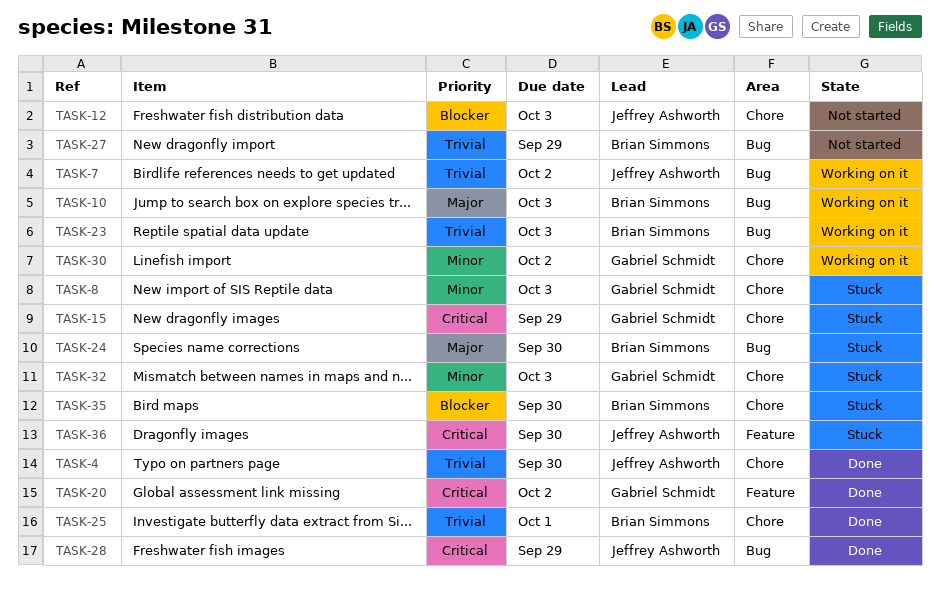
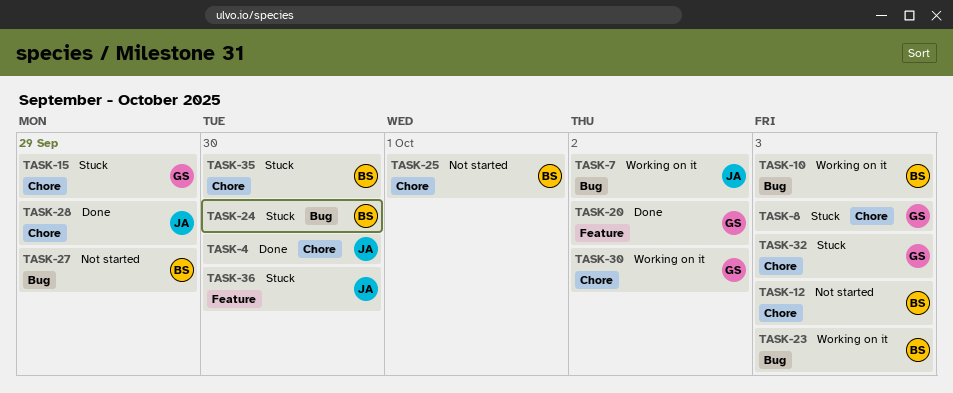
TASK-12, owner: Jeffrey Ashworth -> Brian Simmons
TASK-25, status: Done -> Not started
TASK-28, label: Bug -> Chore

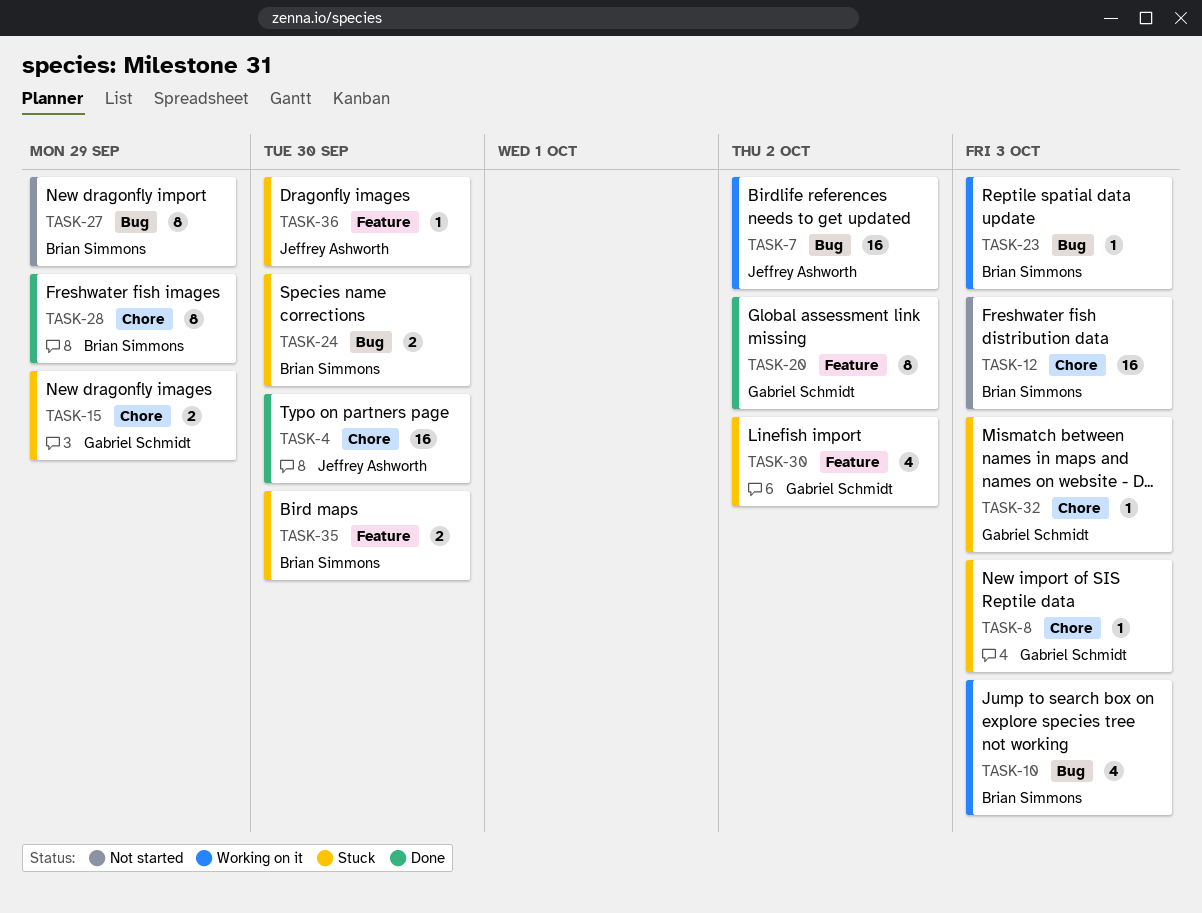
TASK-25: present -> none
TASK-28, owner: Jeffrey Ashworth -> Brian Simmons
TASK-30, status: Working on it -> Stuck
TASK-30, label: Chore -> Feature
TASK-35, label: Chore -> Feature

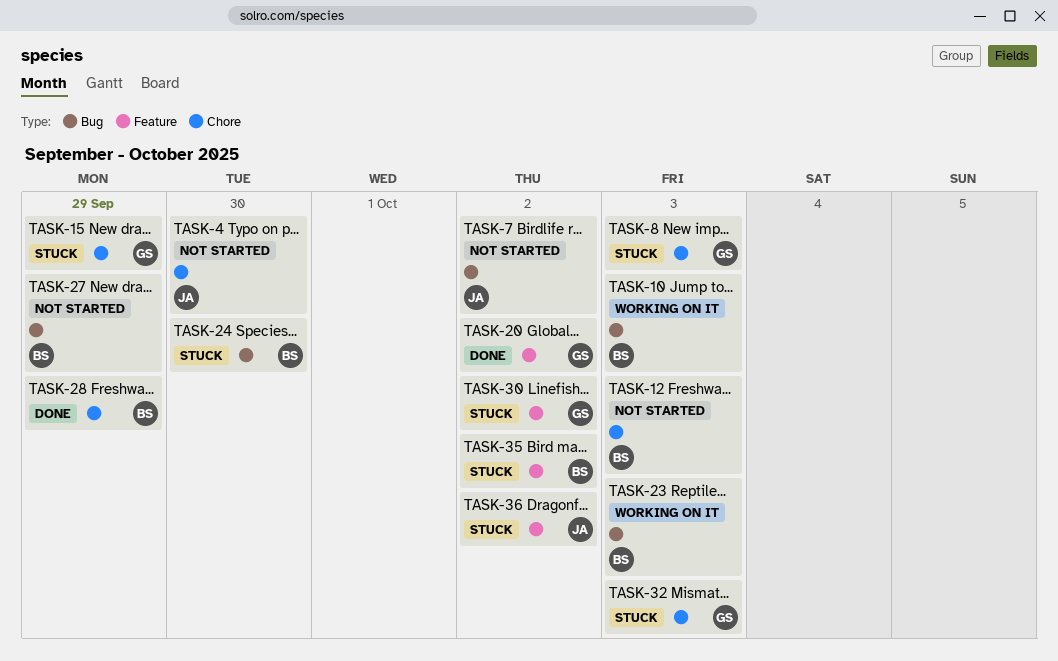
TASK-4, status: Done -> Not started
TASK-7, status: Working on it -> Not started
TASK-35, due: Sep 30 -> Oct 2
TASK-36, due: Sep 30 -> Oct 2

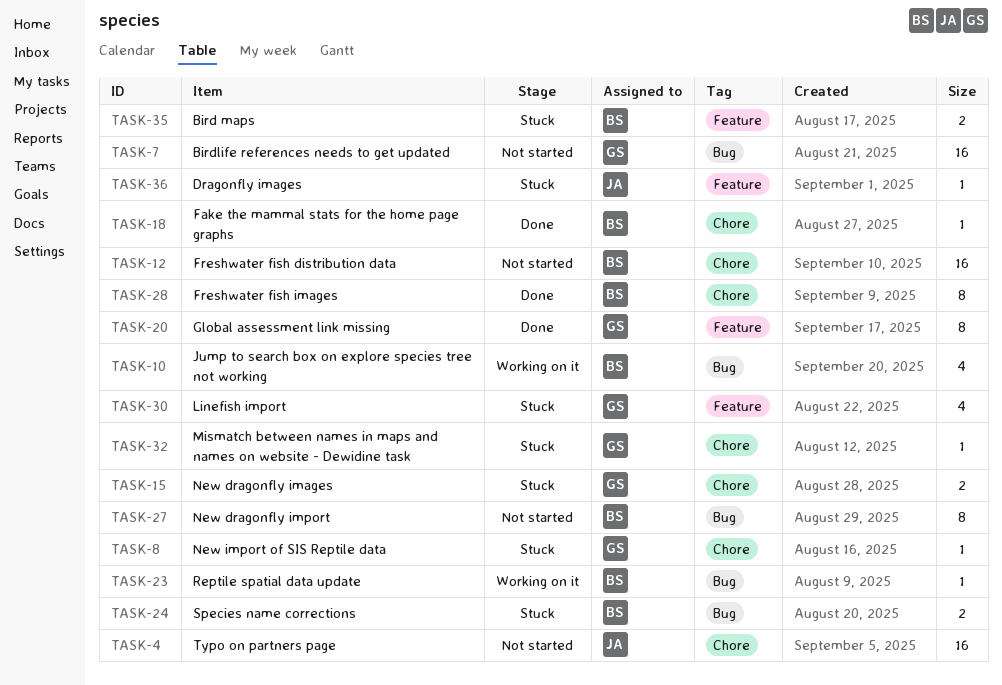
TASK-7, owner: JA -> GS
TASK-18: none -> present

